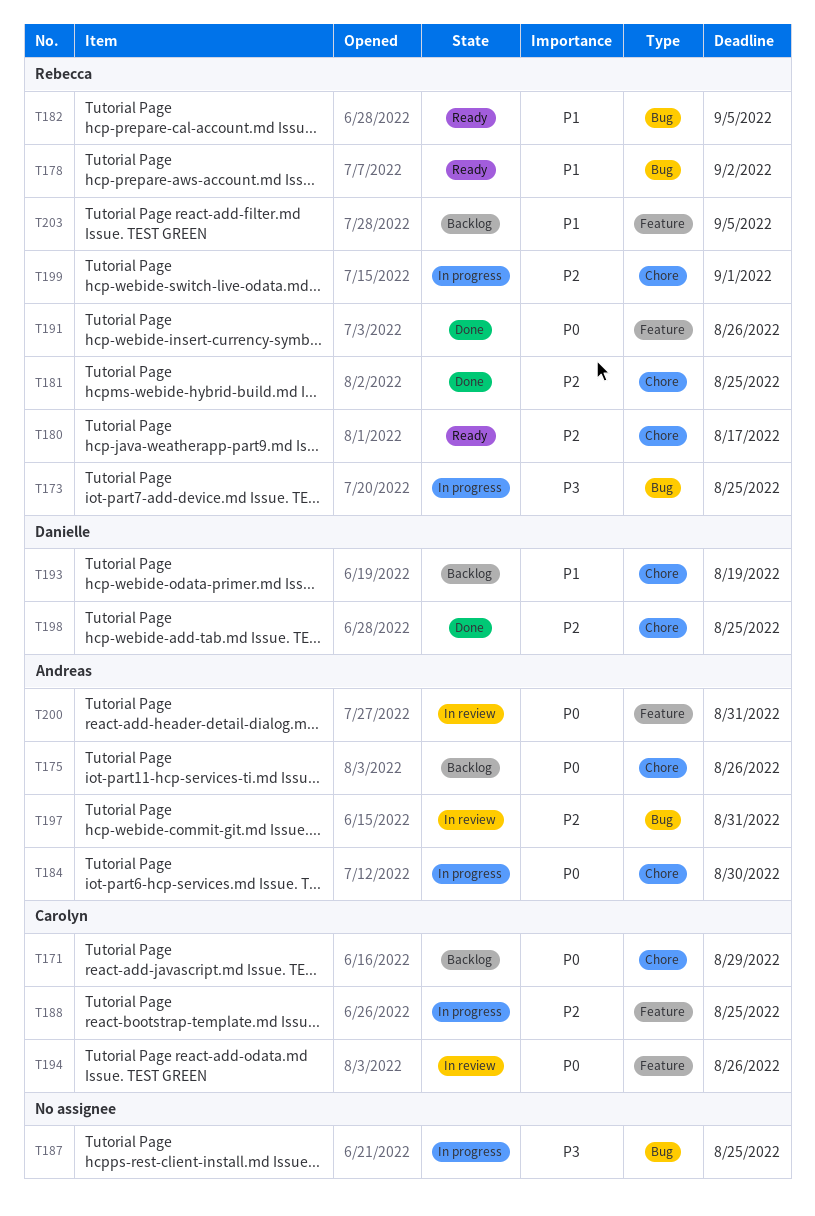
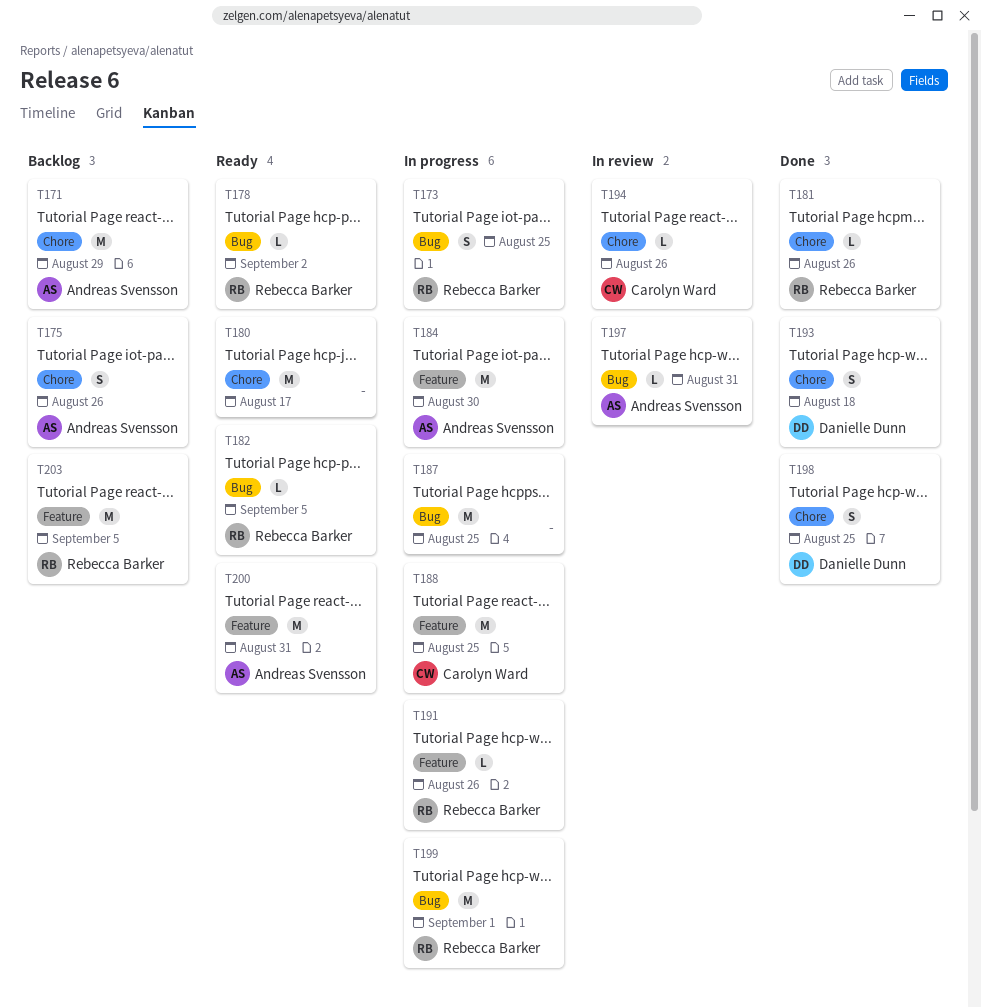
T171, owner: Carolyn Ward -> Andreas Svensson
T180, owner: Rebecca Barker -> none
T181, due: Aug 25 -> Aug 26
T184, label: Chore -> Feature
T191, status: Done -> In progress
T193, status: Backlog -> Done
T193, due: Aug 19 -> Aug 18
T194, label: Feature -> Chore
T199, label: Chore -> Bug
T200, status: In review -> Ready

